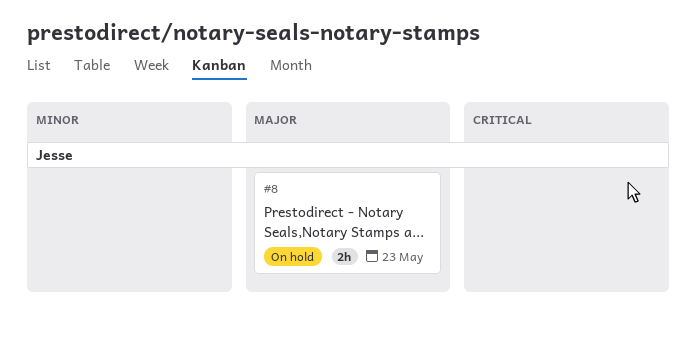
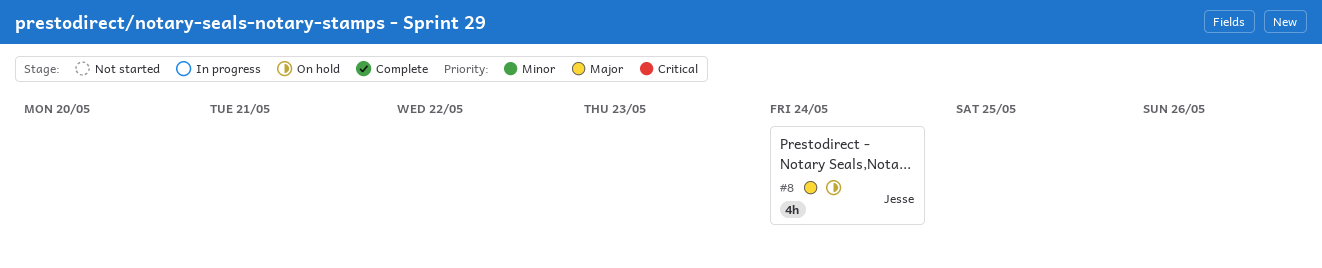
#8, estimate: 2h -> 4h
#8, due: May 23 -> May 24

